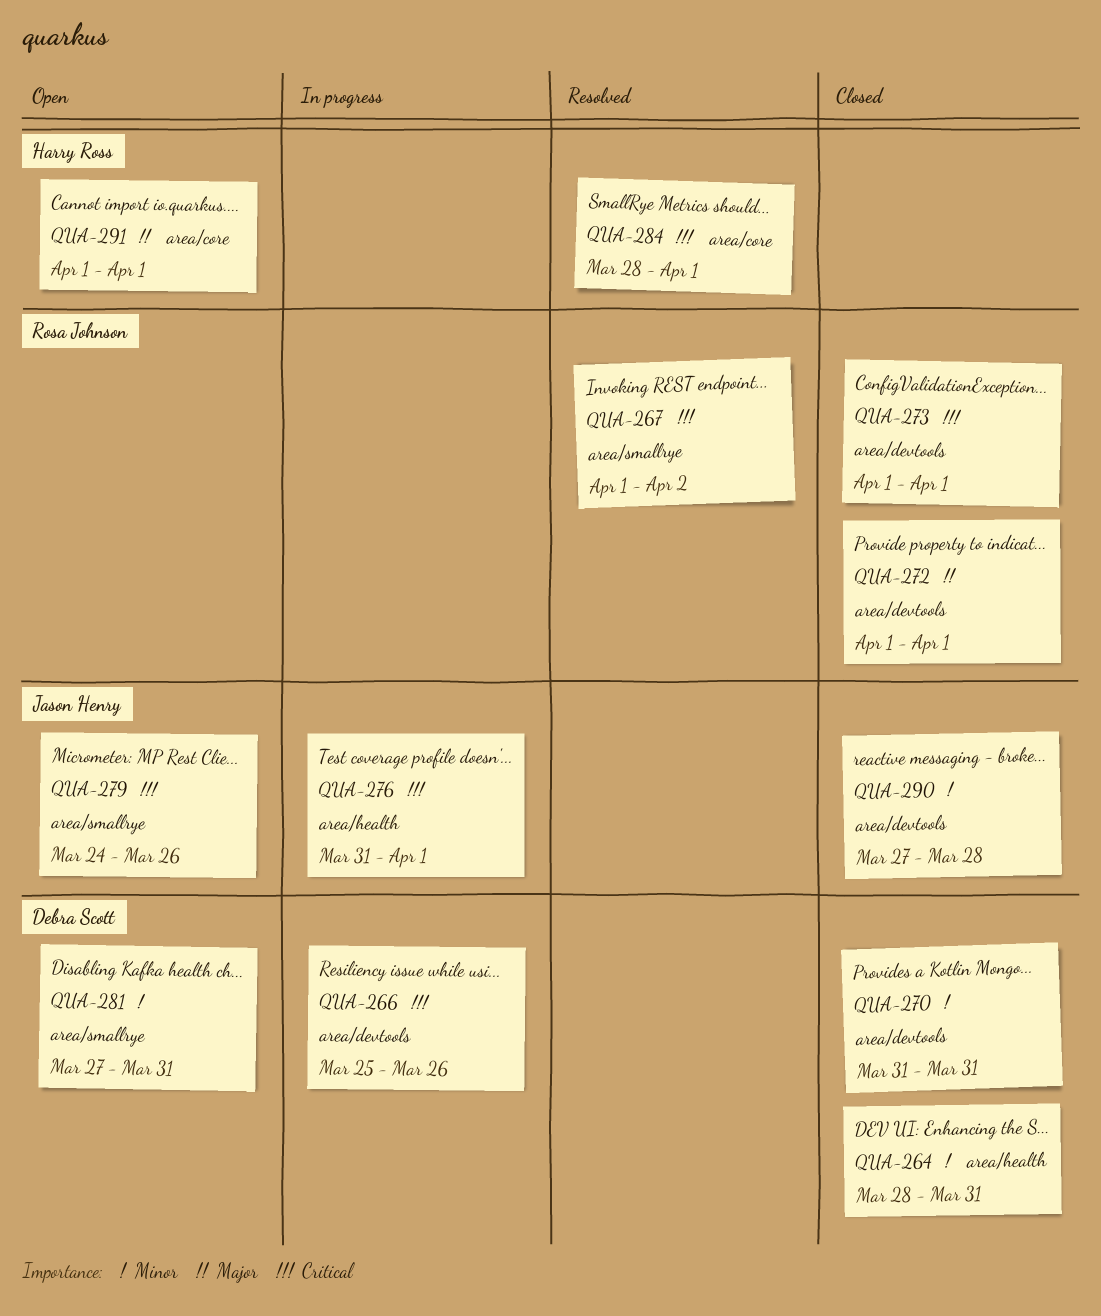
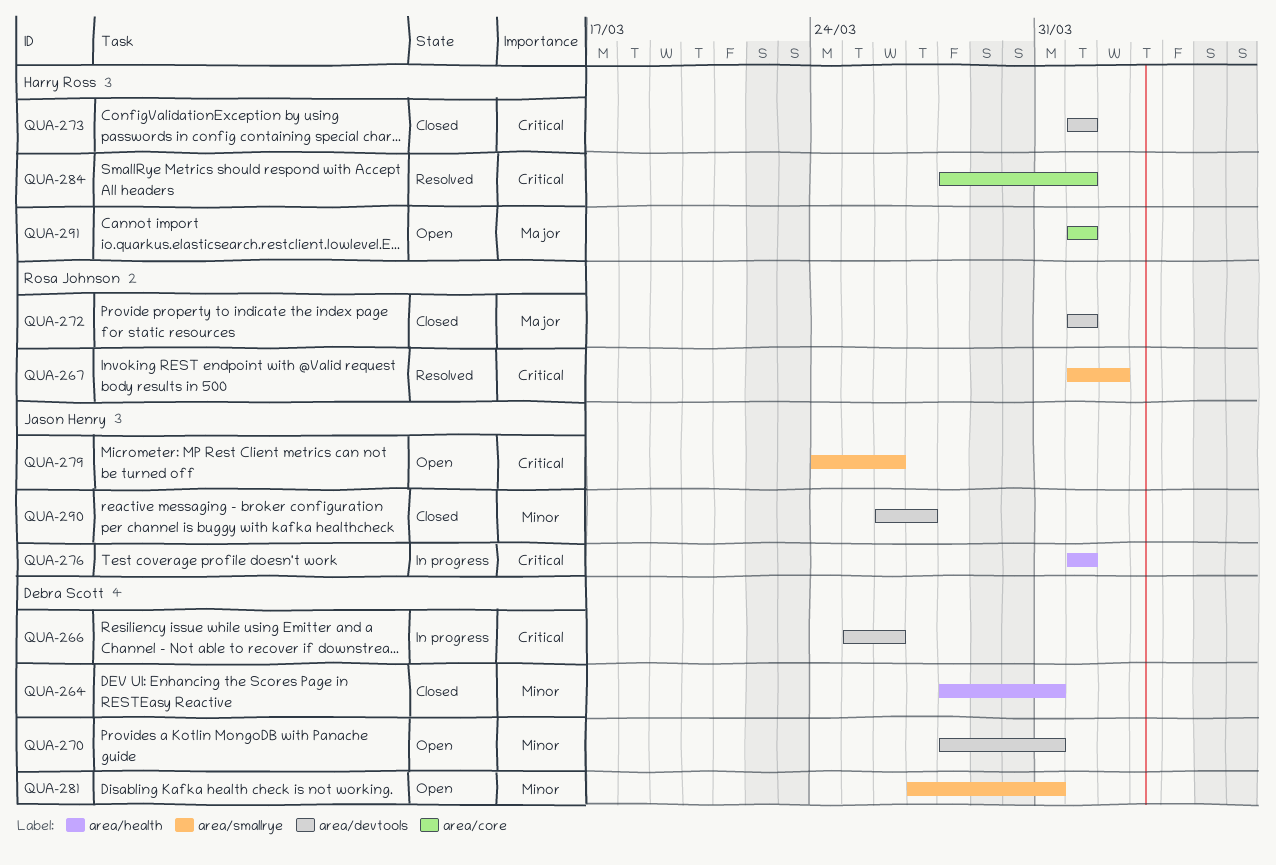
QUA-270, status: Closed -> Open
QUA-270, start: Mar 31 -> Mar 28
QUA-273, owner: Rosa Johnson -> Harry Ross
QUA-276, start: Mar 31 -> Apr 1
QUA-290, start: Mar 27 -> Mar 26
QUA-290, due: Mar 28 -> Mar 27

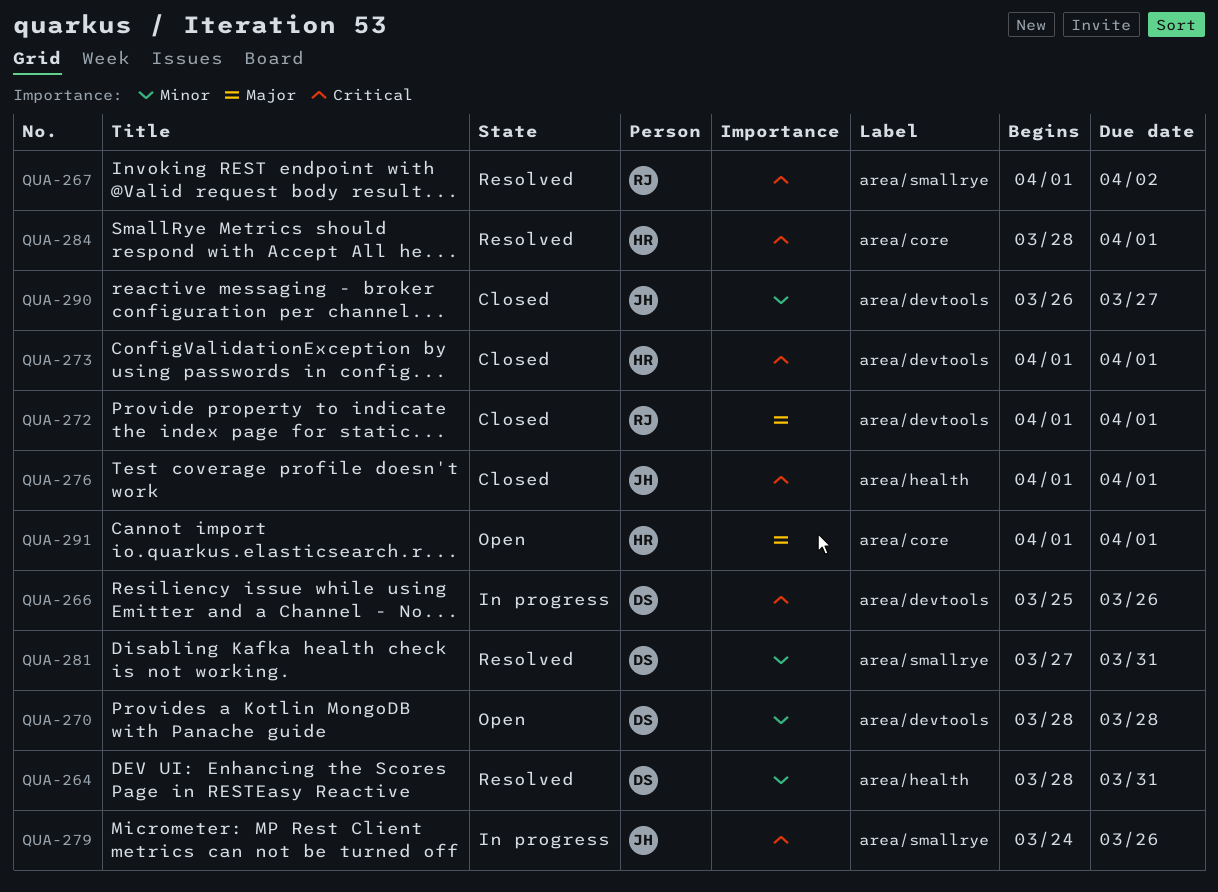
QUA-264, status: Closed -> Resolved
QUA-270, due: Mar 31 -> Mar 28
QUA-276, status: In progress -> Closed
QUA-279, status: Open -> In progress
QUA-281, status: Open -> Resolved

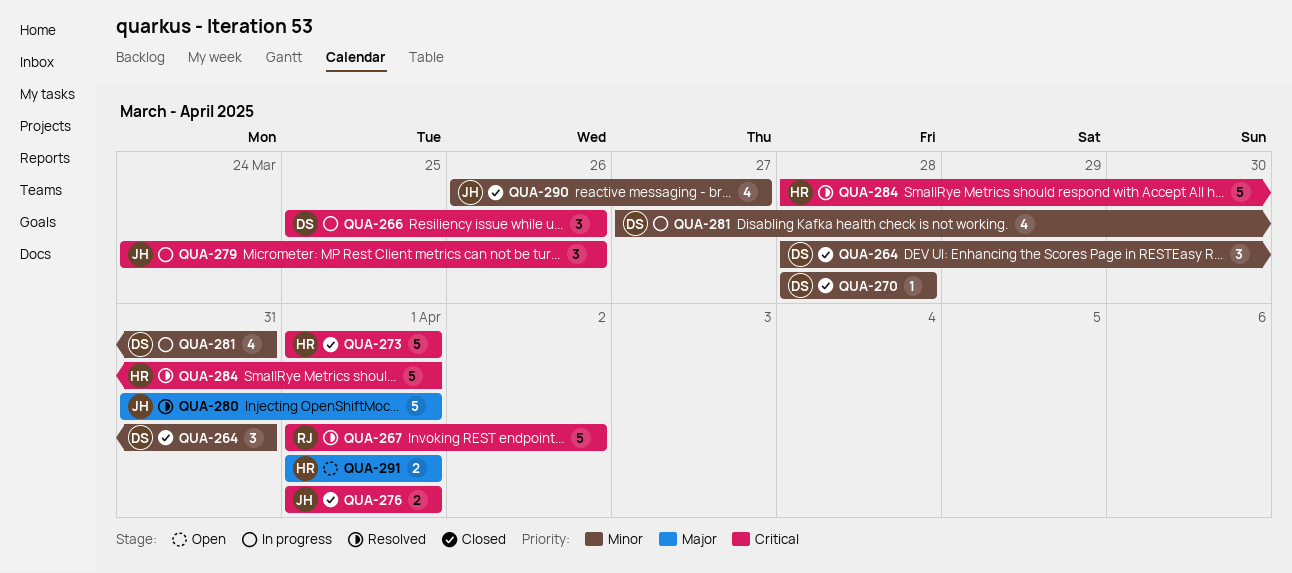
QUA-264, status: Resolved -> Closed
QUA-270, status: Open -> Closed
QUA-272: present -> none
QUA-280: none -> present
QUA-281, status: Resolved -> In progress

